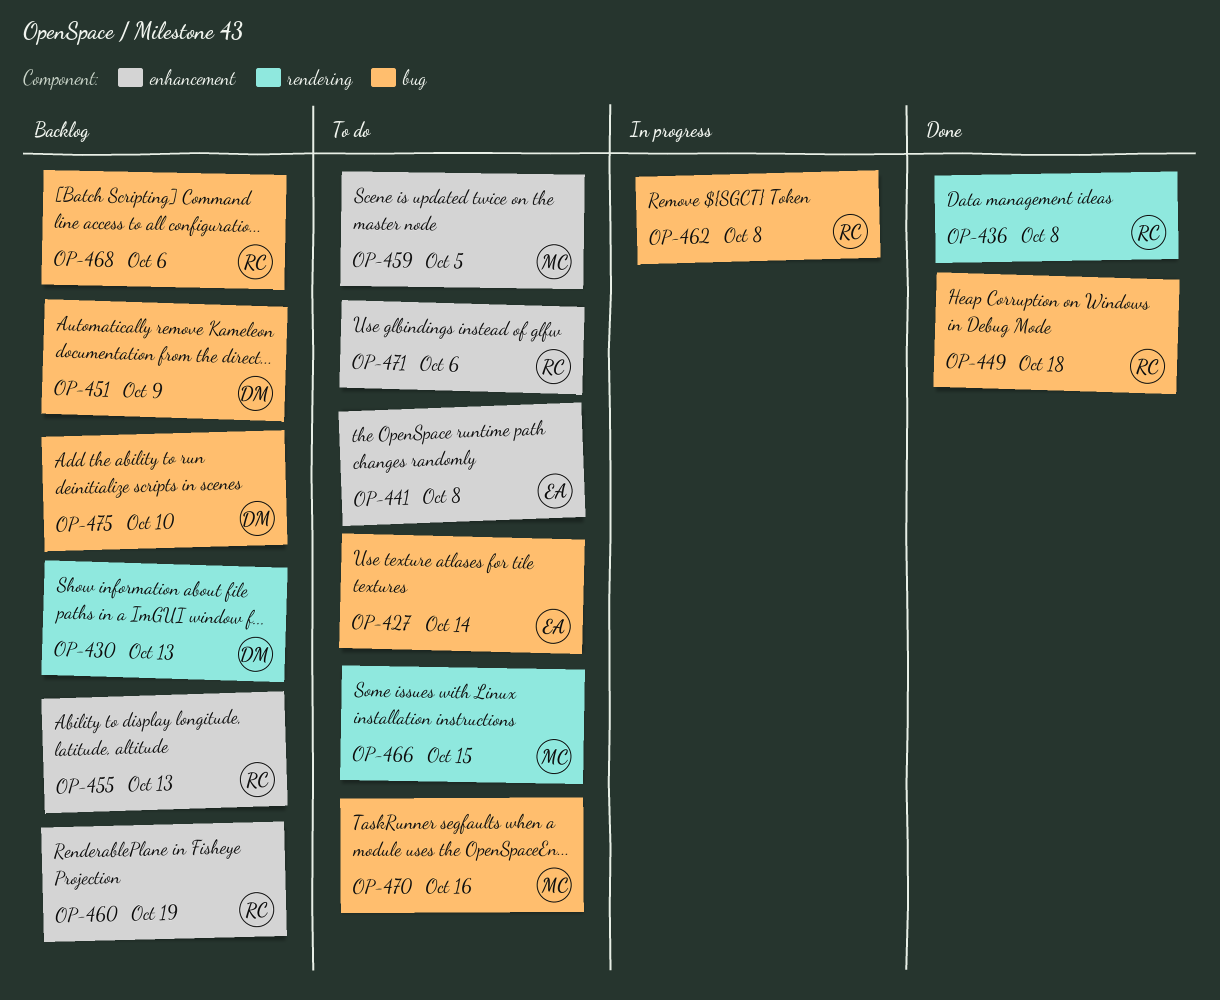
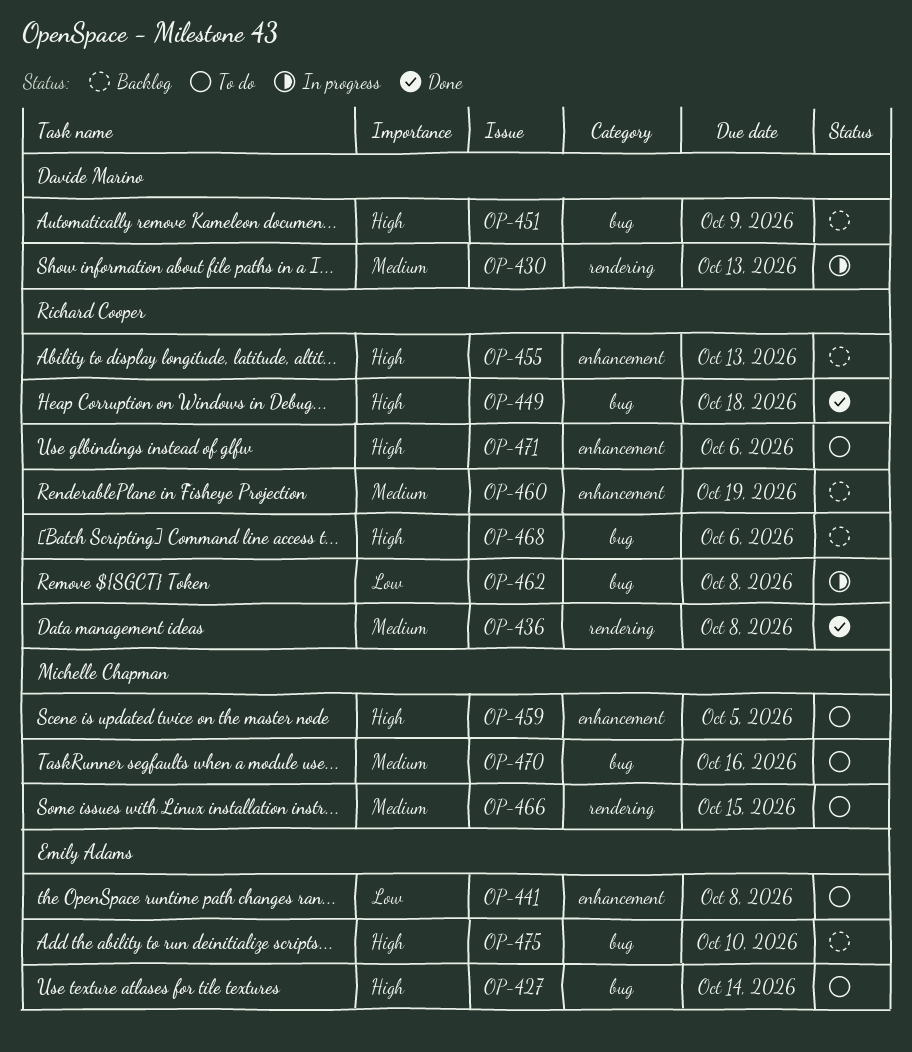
OP-430, status: Backlog -> In progress
OP-475, owner: Davide Marino -> Emily Adams

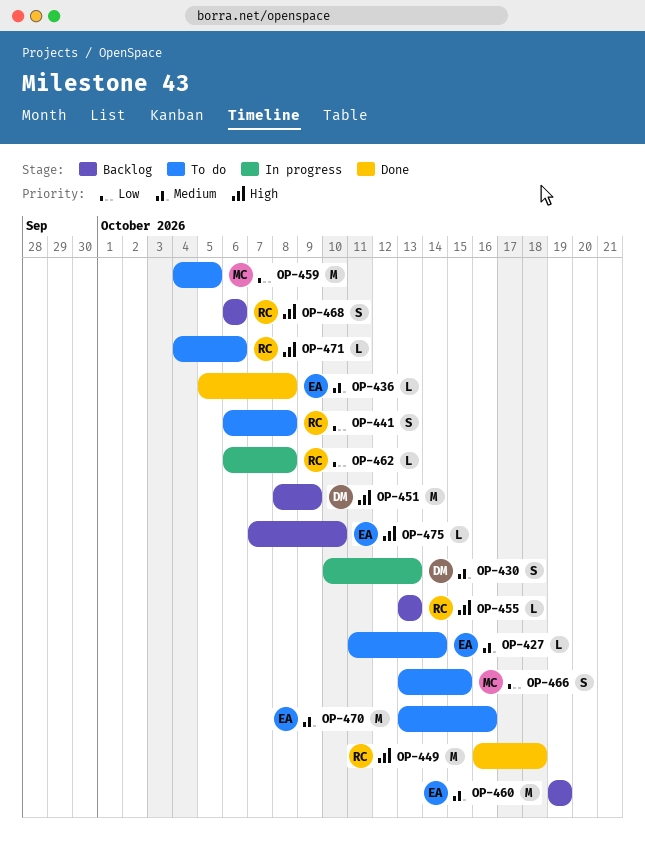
OP-427, priority: High -> Medium
OP-436, owner: Richard Cooper -> Emily Adams
OP-441, owner: Emily Adams -> Richard Cooper
OP-459, priority: High -> Low
OP-460, owner: Richard Cooper -> Emily Adams
OP-466, priority: Medium -> Low
OP-470, owner: Michelle Chapman -> Emily Adams

